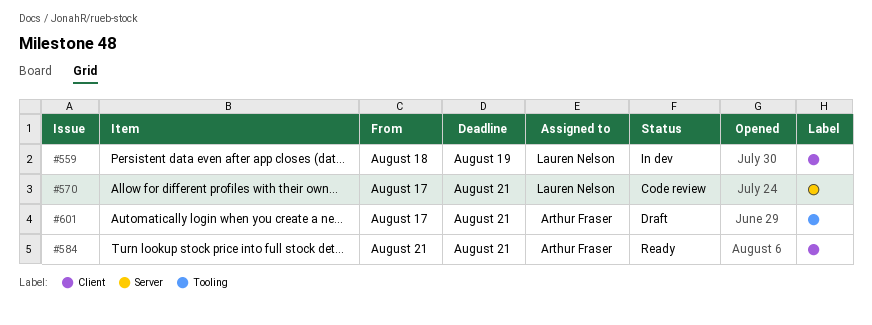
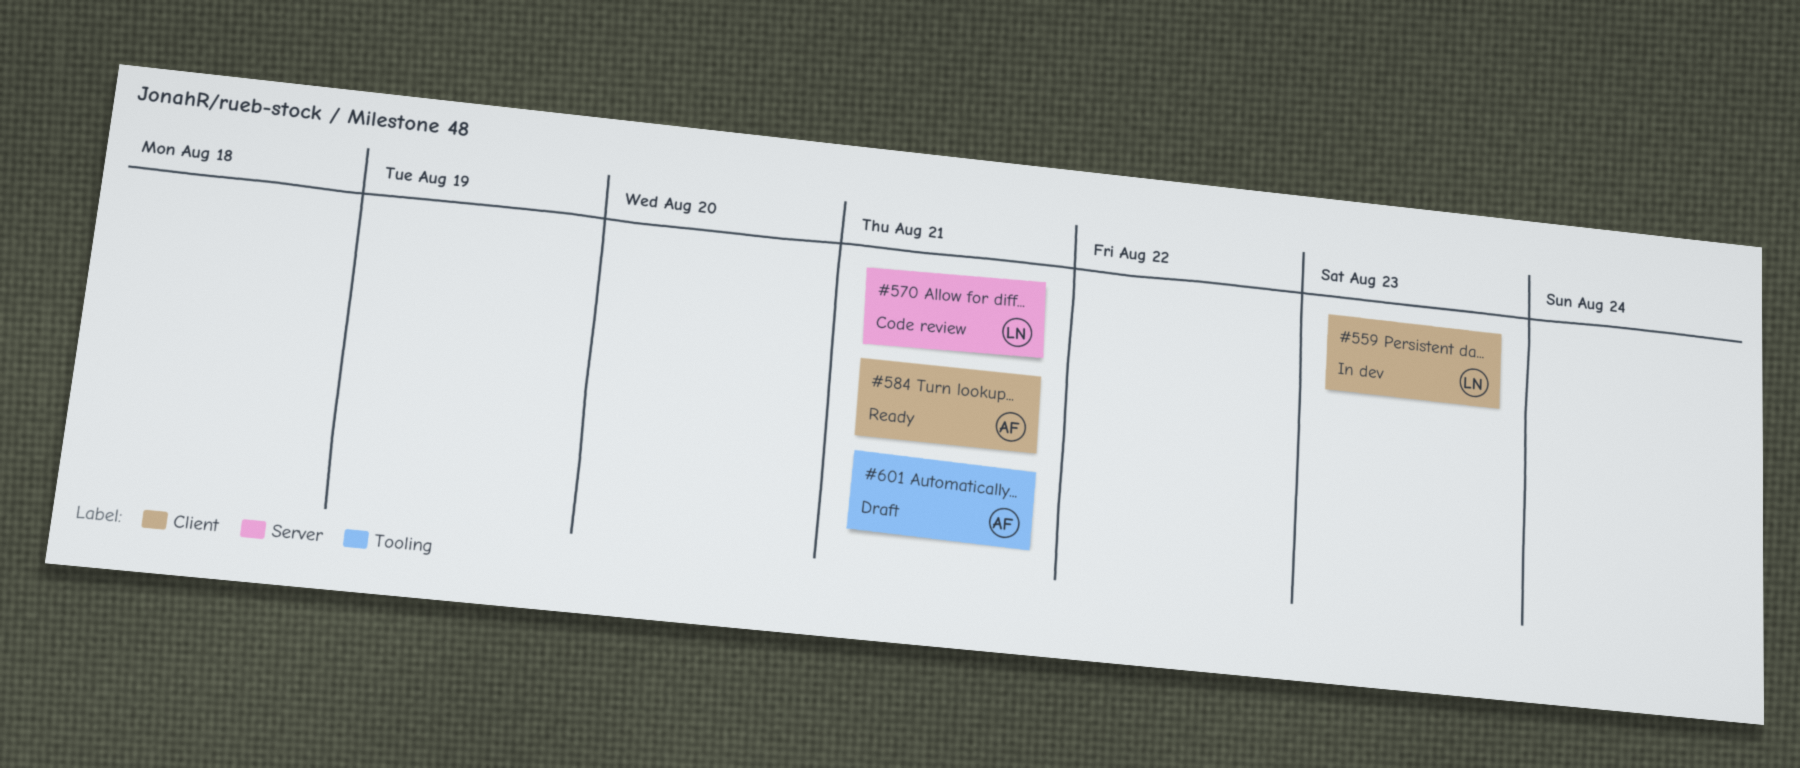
#559, due: Aug 19 -> Aug 23

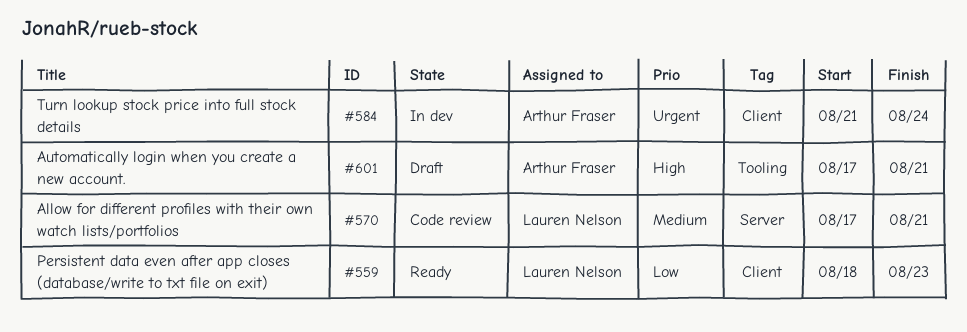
#559, status: In dev -> Ready
#584, status: Ready -> In dev
#584, due: Aug 21 -> Aug 24

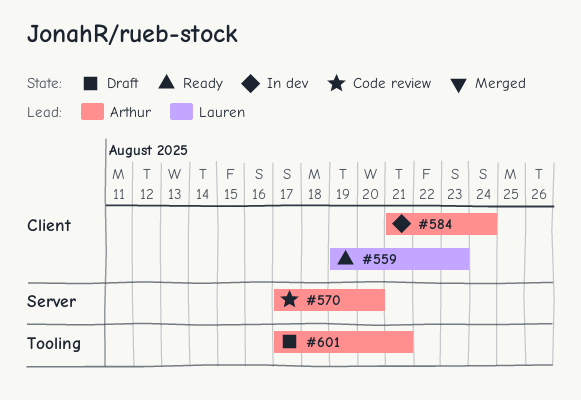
#559, start: Aug 18 -> Aug 19
#570, owner: Lauren Nelson -> Arthur Fraser
#570, due: Aug 21 -> Aug 20

